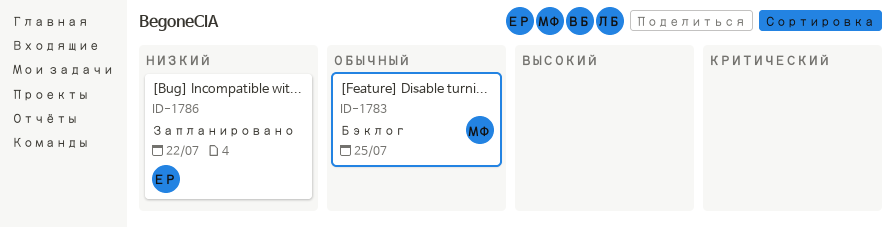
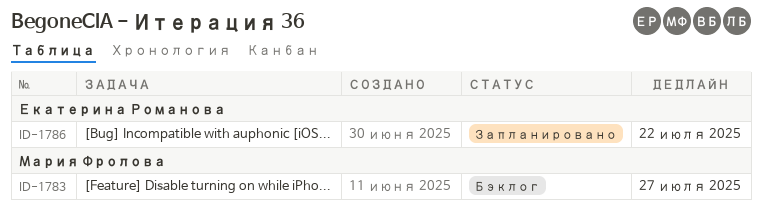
ID-1783, due: Jul 25 -> Jul 27

